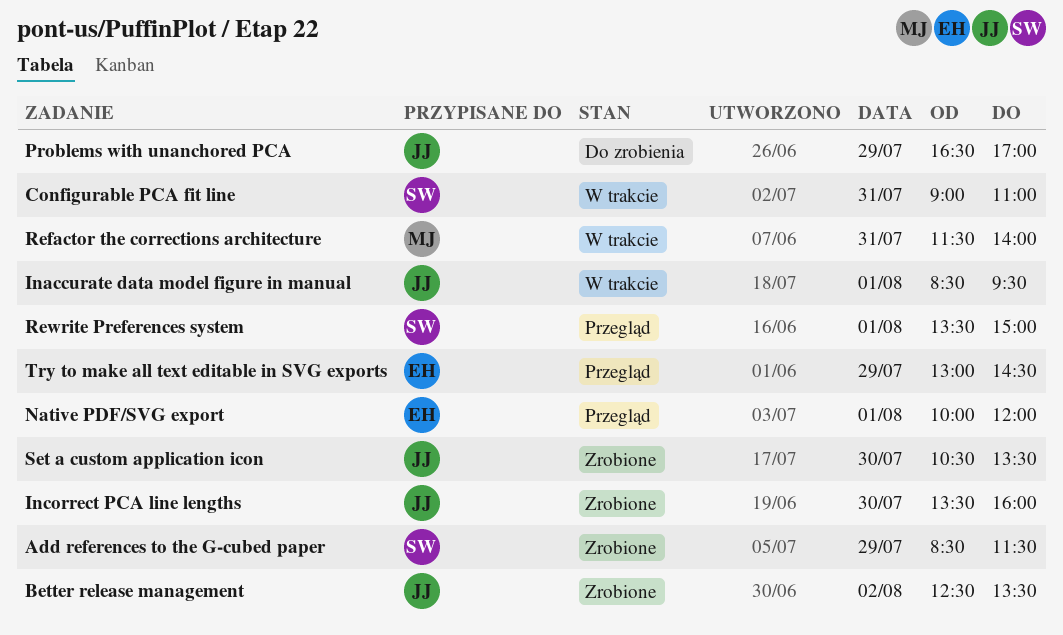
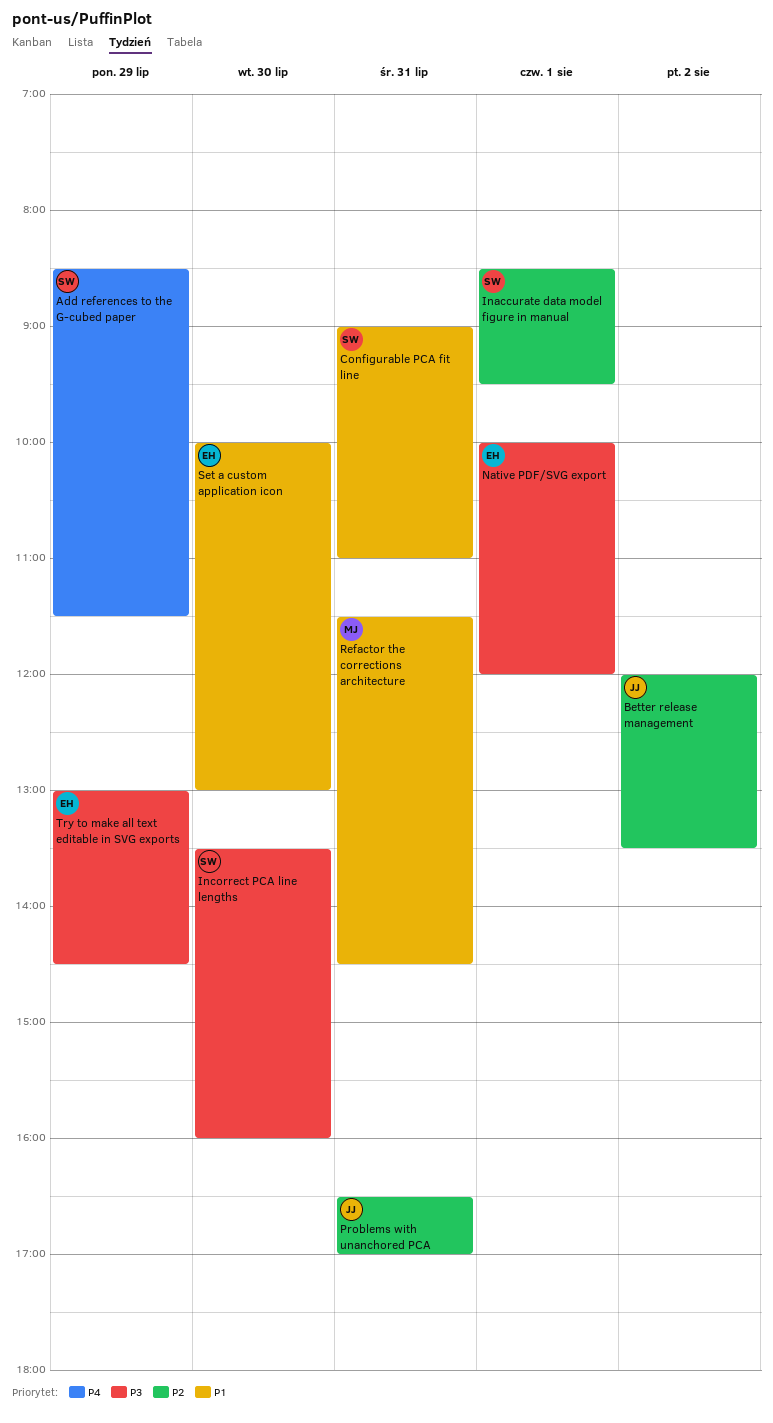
Better release management, begins: 12:30 -> 12:00
Inaccurate data model figure in manual, owner: JJ -> SW
Incorrect PCA line lengths, owner: JJ -> SW
Problems with unanchored PCA, day: Jul 29 -> Jul 31
Refactor the corrections architecture, ends: 14:00 -> 14:30
Rewrite Preferences system: present -> none
Set a custom application icon, owner: JJ -> EH
Set a custom application icon, begins: 10:30 -> 10:00
Set a custom application icon, ends: 13:30 -> 13:00

